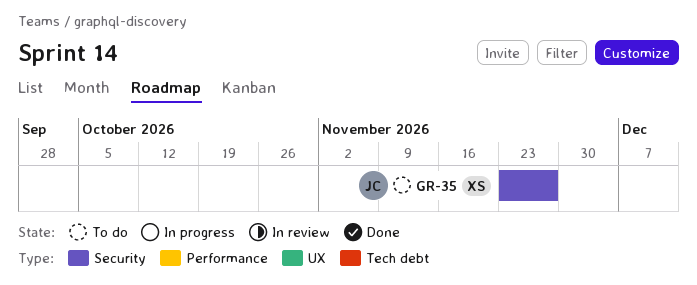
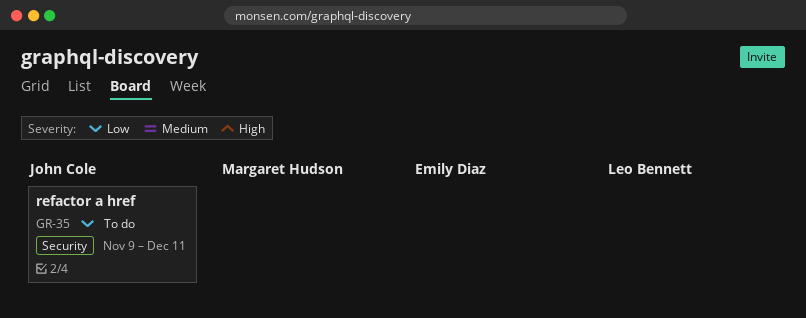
GR-35, start: Nov 23 -> Nov 9
GR-35, due: Nov 27 -> Dec 11

